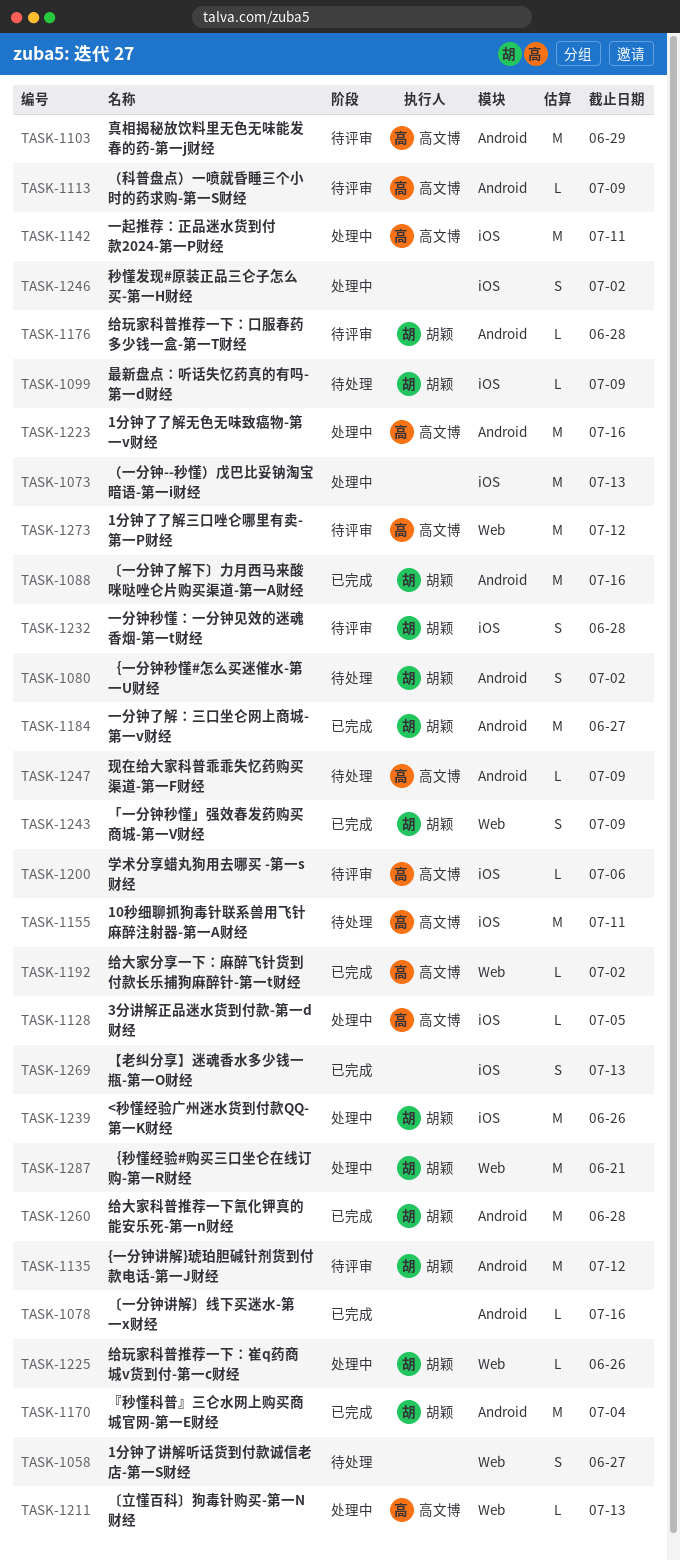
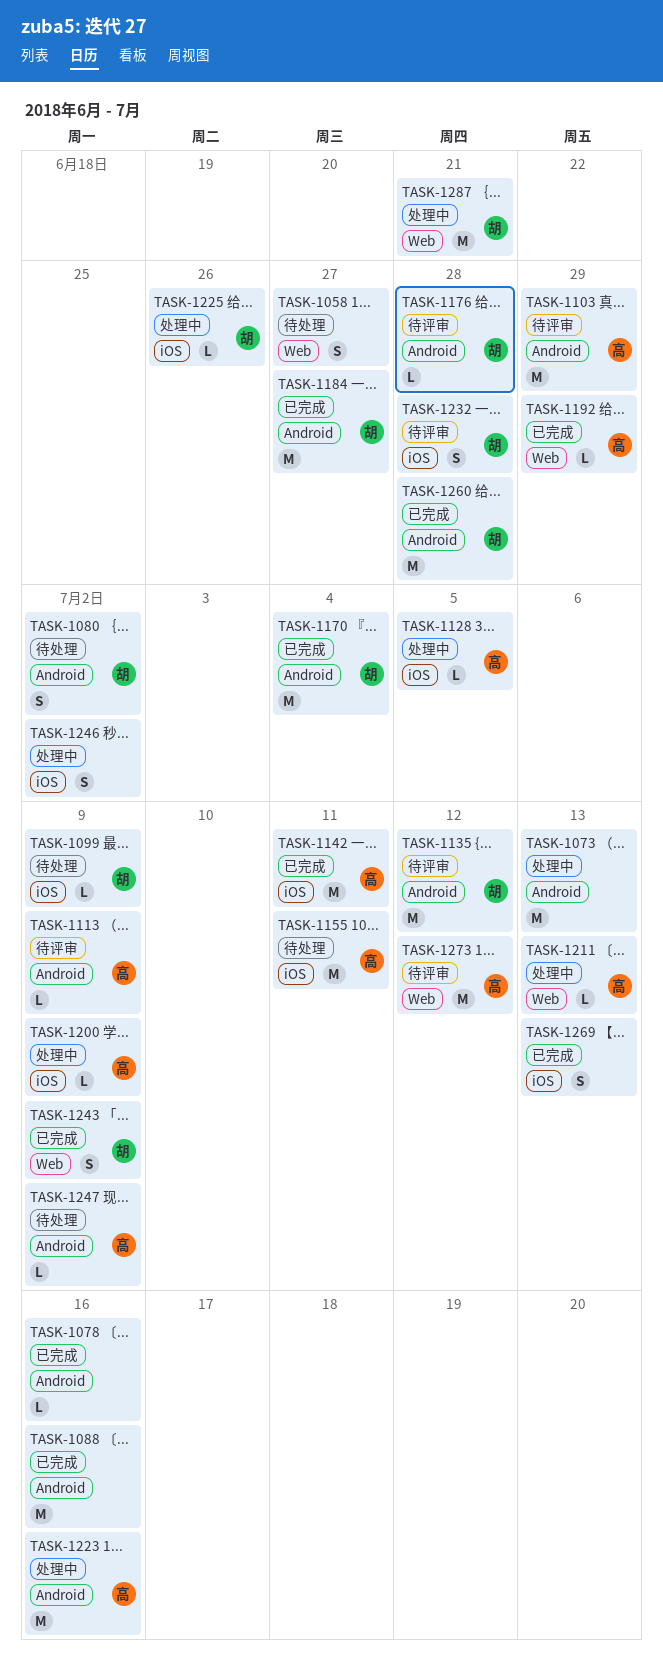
TASK-1073, label: iOS -> Android
TASK-1088, owner: 胡颖 -> none
TASK-1142, status: 处理中 -> 已完成
TASK-1192, due: Jul 2 -> Jun 29
TASK-1200, status: 待评审 -> 处理中
TASK-1200, due: Jul 6 -> Jul 9
TASK-1225, label: Web -> iOS
TASK-1239: present -> none

